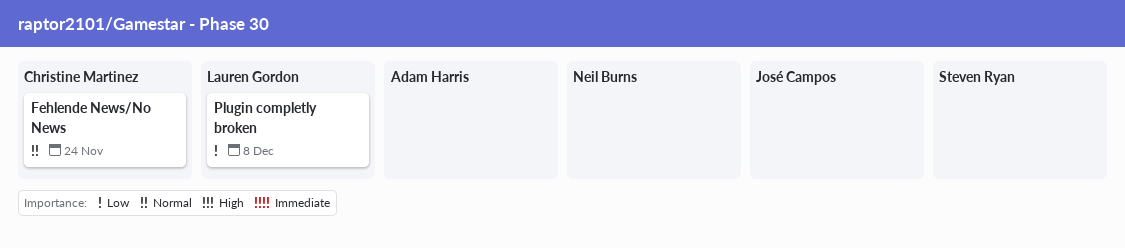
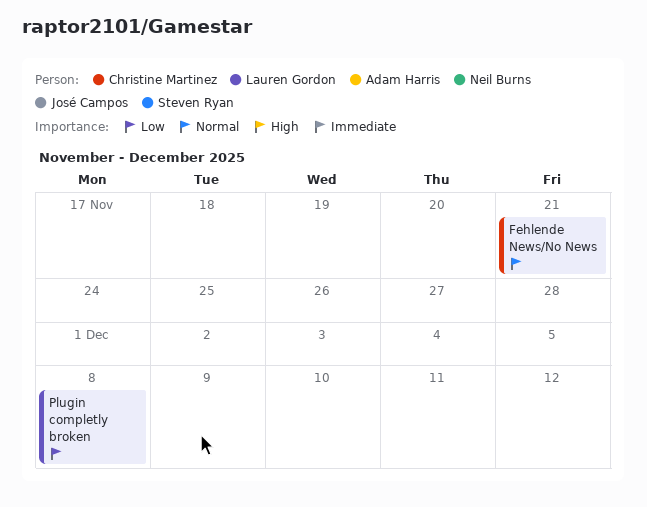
Fehlende News/No News, due: Nov 24 -> Nov 21

